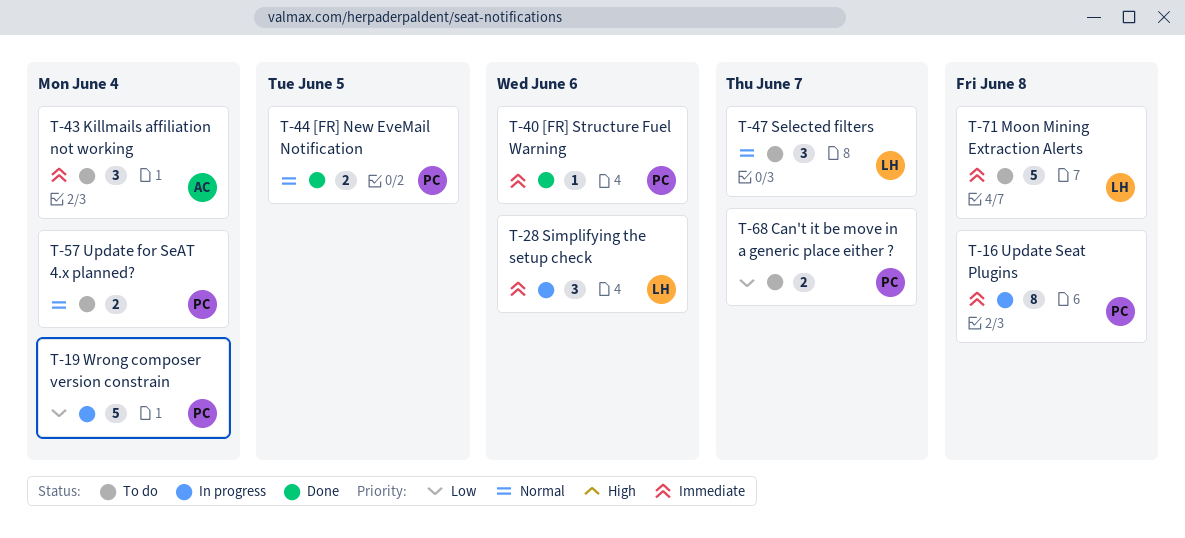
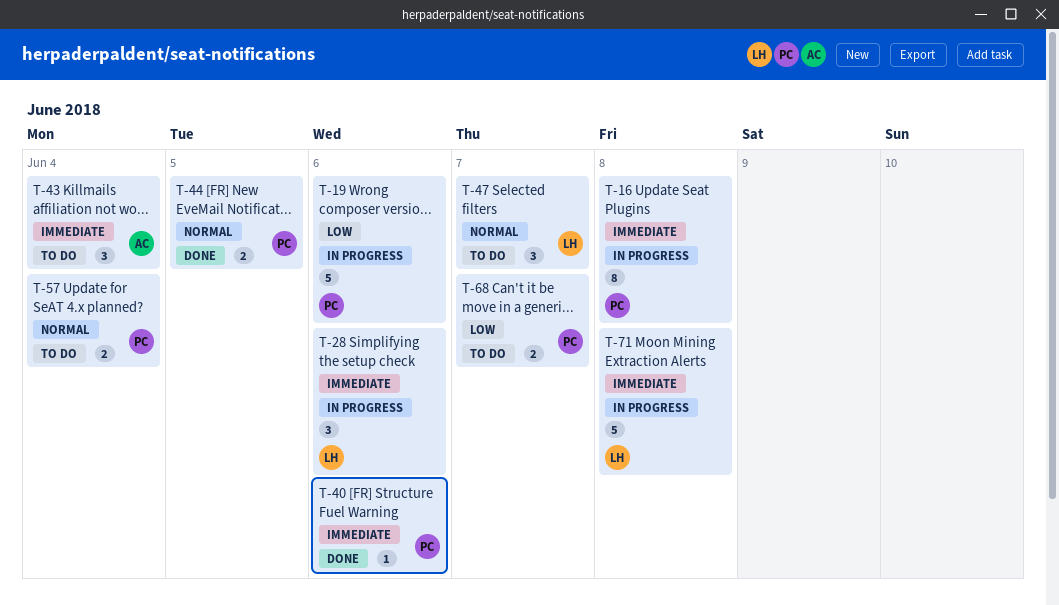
T-19, due: Jun 4 -> Jun 6
T-71, status: To do -> In progress

